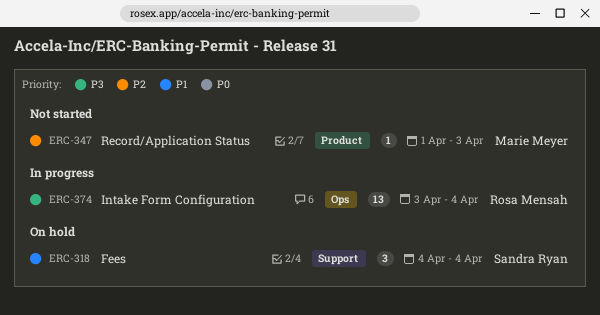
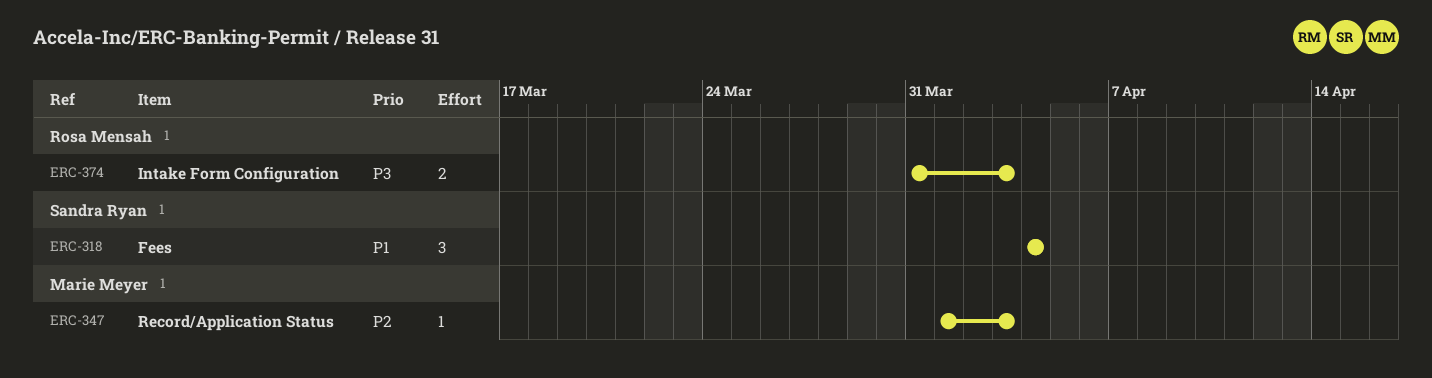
ERC-374, estimate: 13 -> 2
ERC-374, start: Apr 3 -> Mar 31
ERC-374, due: Apr 4 -> Apr 3

